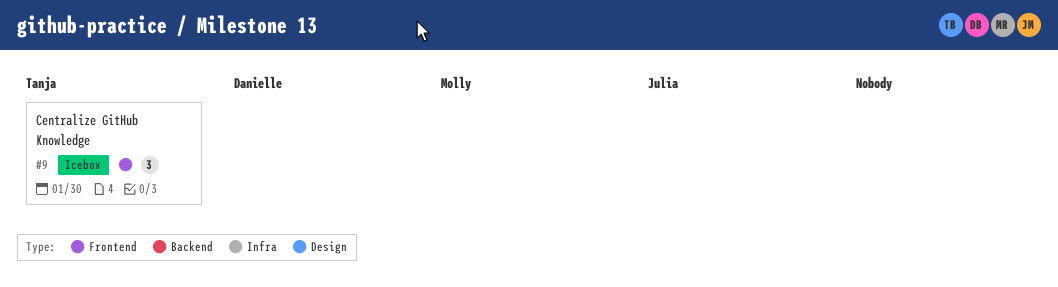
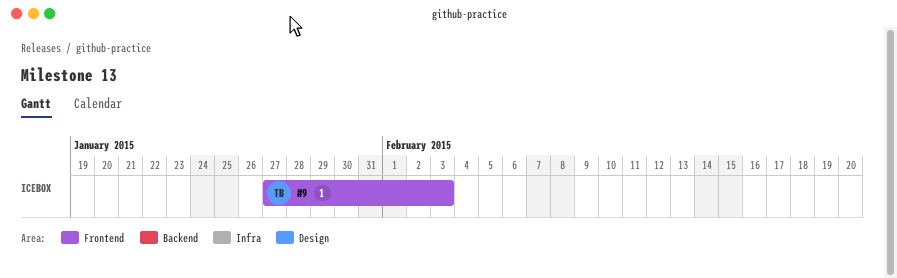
#9, estimate: 3 -> 1
#9, due: Jan 30 -> Feb 3

